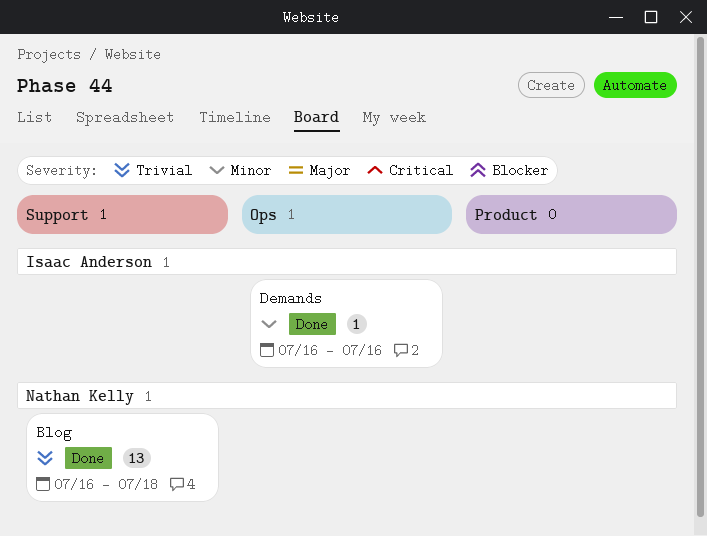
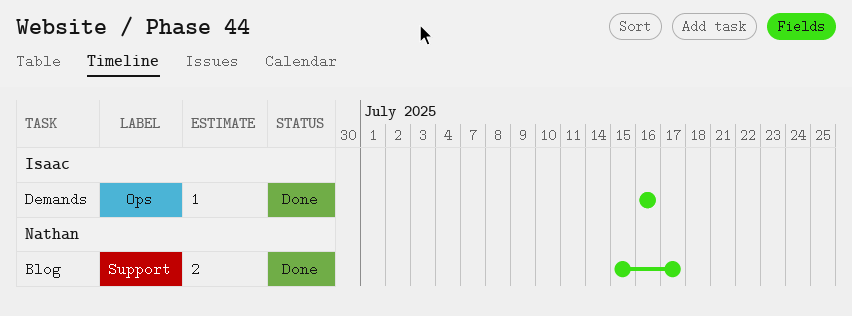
Blog, estimate: 13 -> 2
Blog, start: Jul 16 -> Jul 15
Blog, due: Jul 18 -> Jul 17

